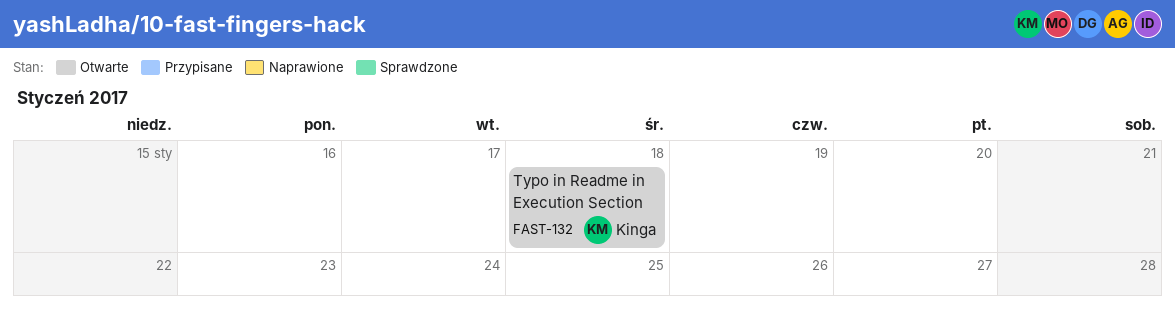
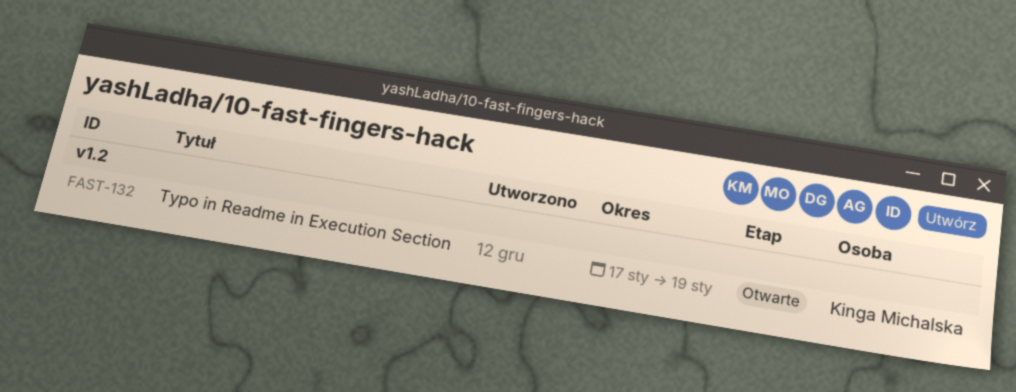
FAST-132, due: Jan 18 -> Jan 19

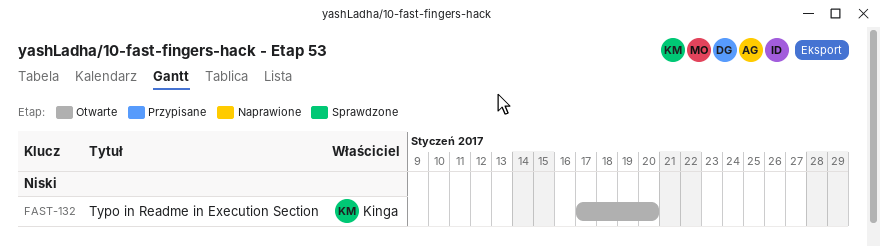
FAST-132, due: Jan 19 -> Jan 20

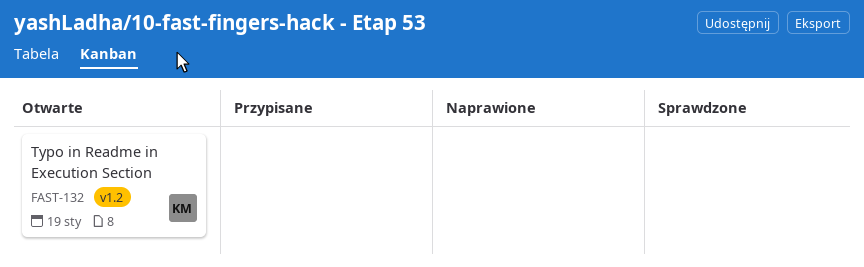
FAST-132, due: Jan 20 -> Jan 19

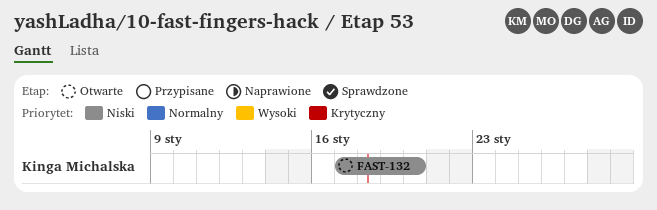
FAST-132, due: Jan 19 -> Jan 20

